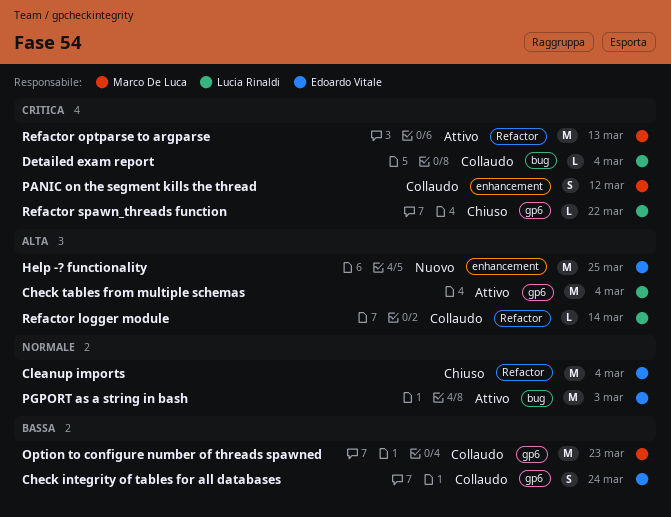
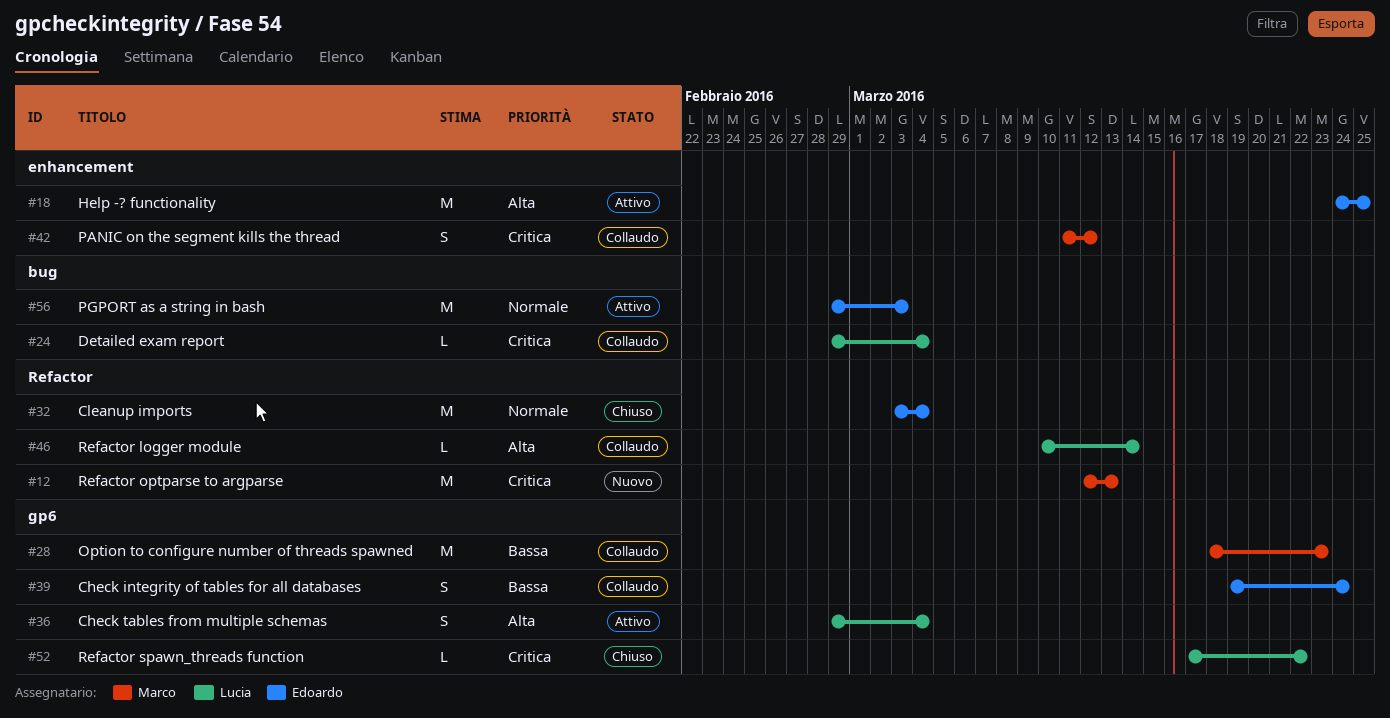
Check tables from multiple schemas, estimate: M -> S
Help -? functionality, status: Nuovo -> Attivo
Refactor optparse to argparse, status: Attivo -> Nuovo

